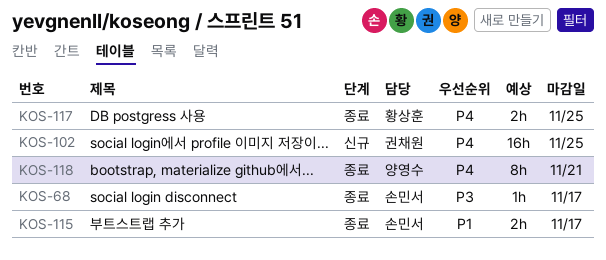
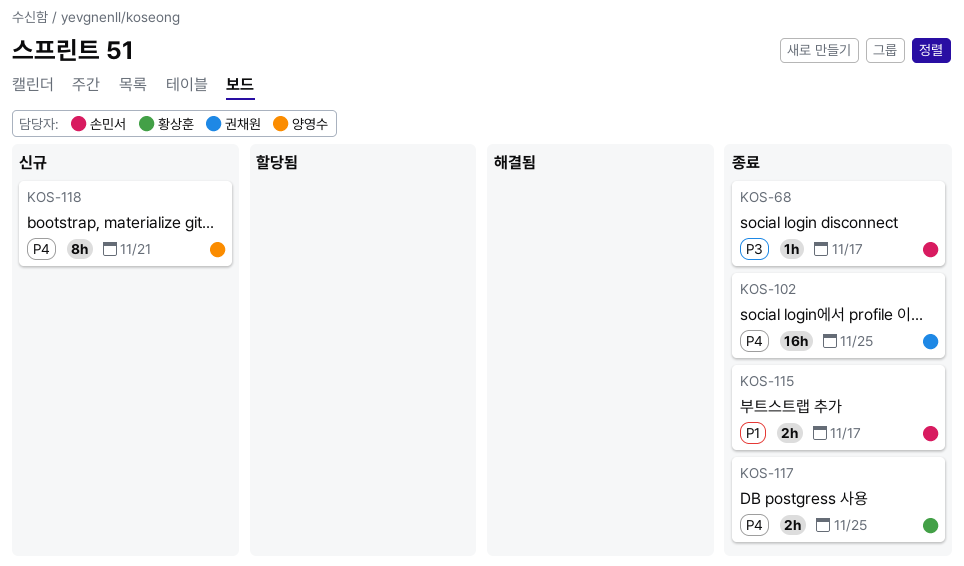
KOS-102, status: 신규 -> 종료
KOS-118, status: 종료 -> 신규

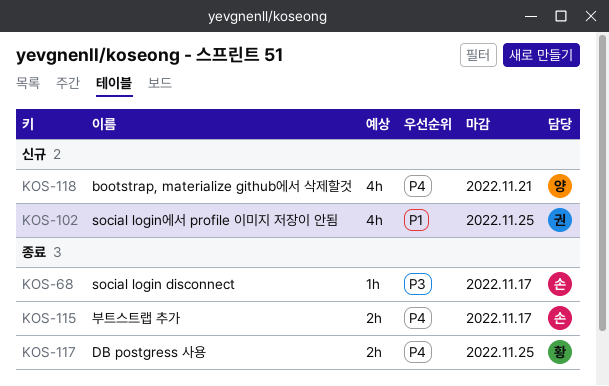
KOS-102, status: 종료 -> 신규
KOS-102, priority: P4 -> P1
KOS-102, estimate: 16h -> 4h
KOS-115, priority: P1 -> P4
KOS-118, estimate: 8h -> 4h

